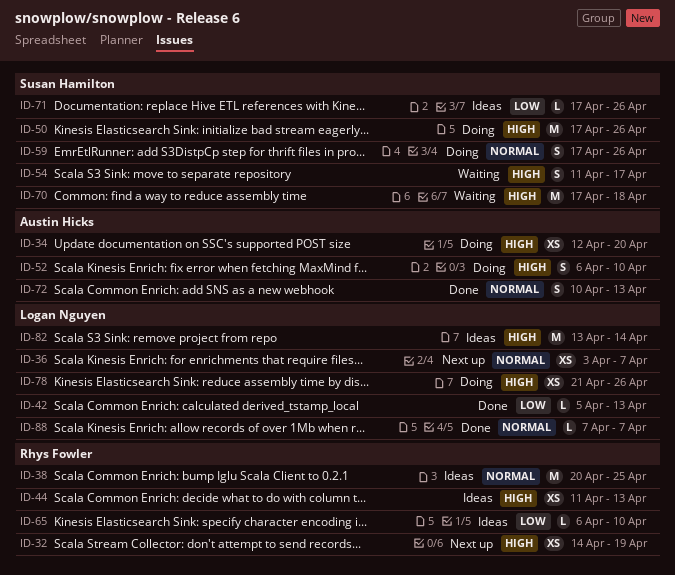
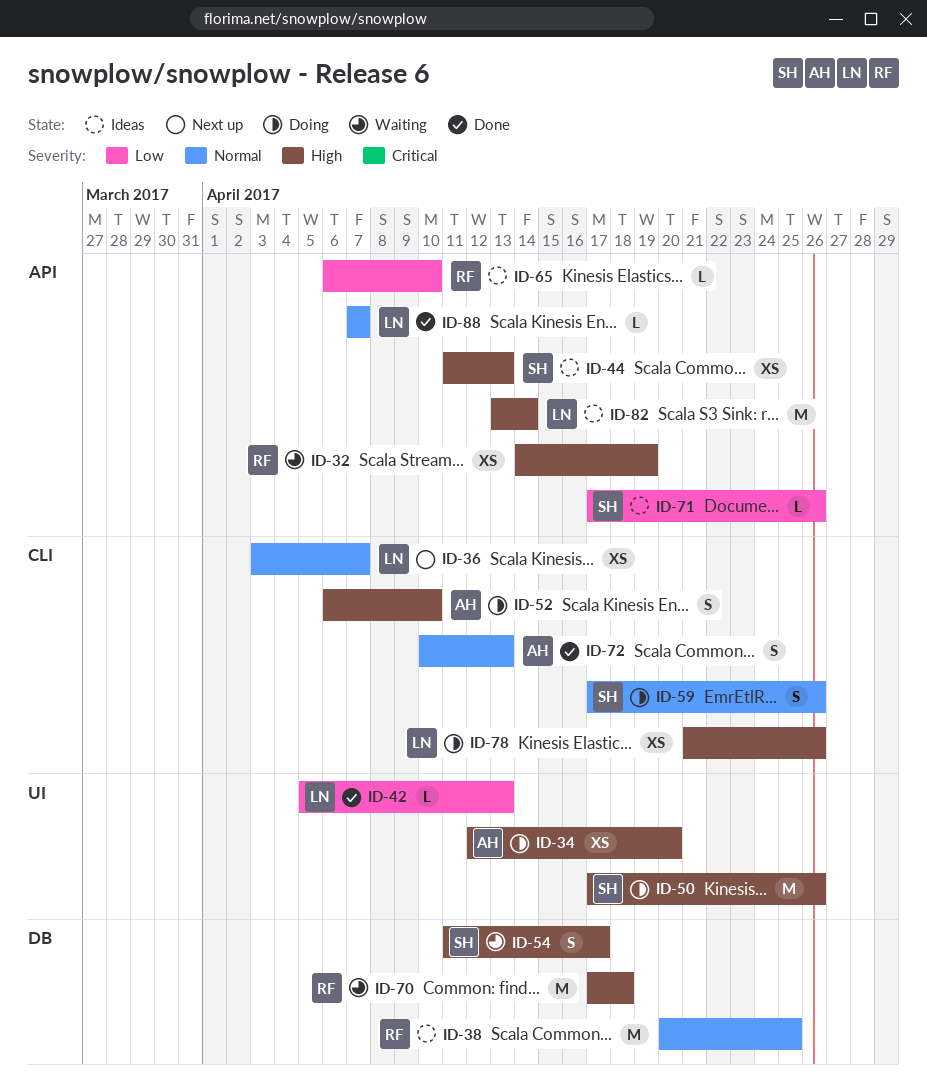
ID-32, status: Next up -> Waiting
ID-44, owner: Rhys Fowler -> Susan Hamilton
ID-70, owner: Susan Hamilton -> Rhys Fowler

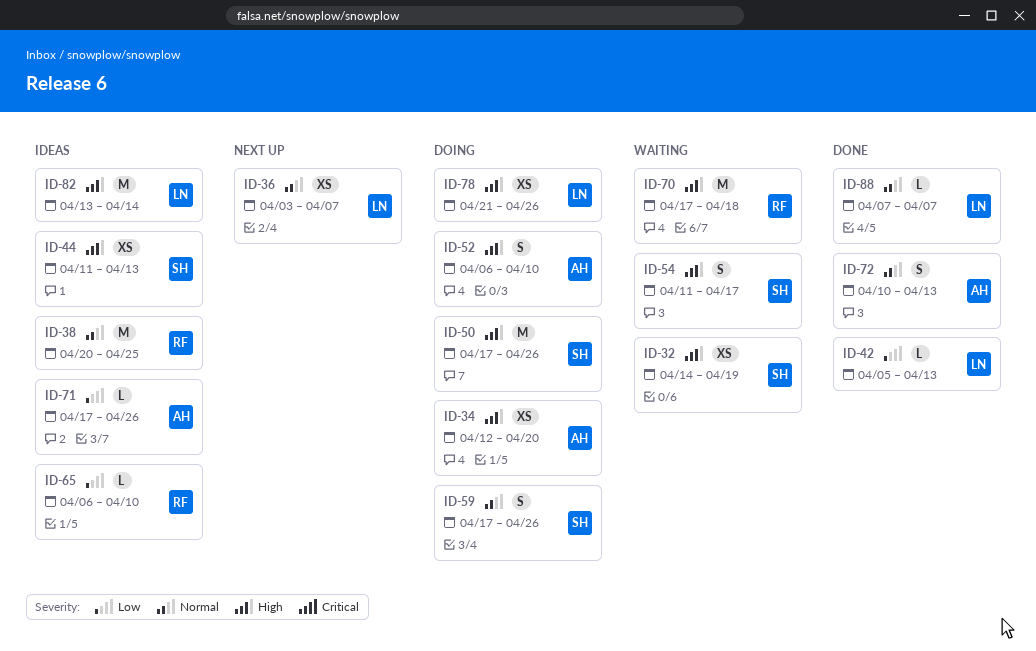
ID-32, owner: RF -> SH
ID-71, owner: SH -> AH

